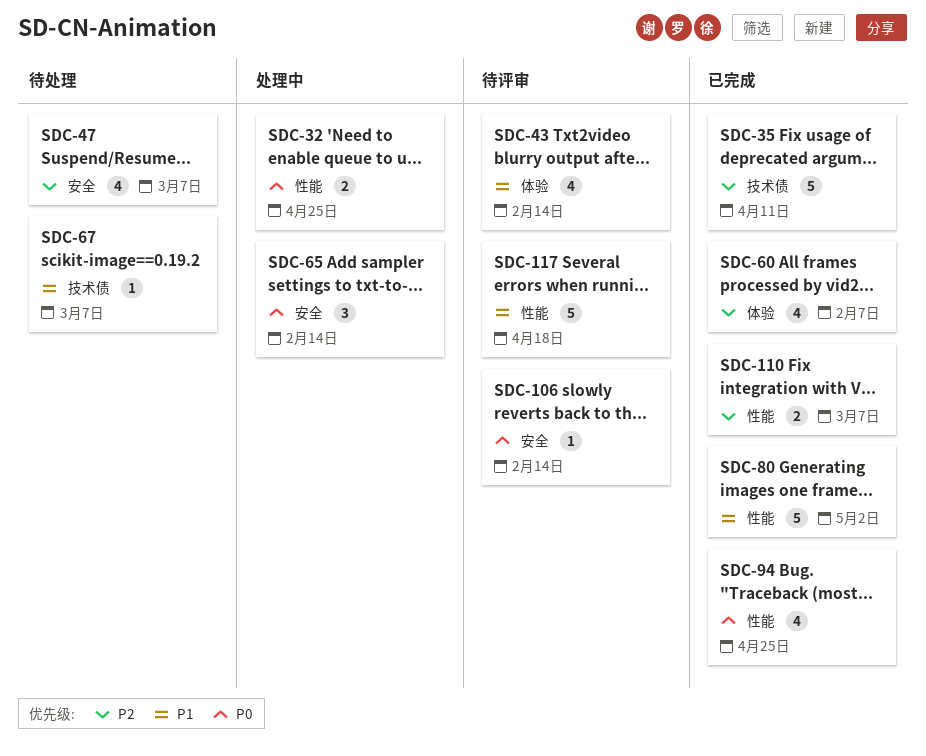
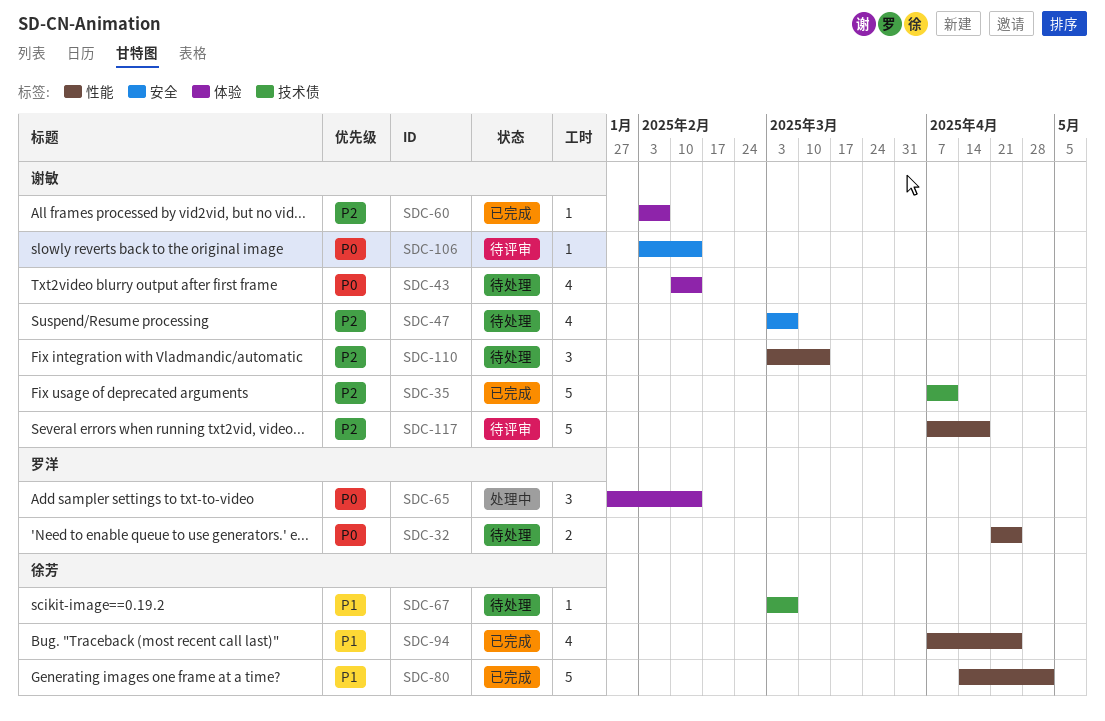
SDC-32, status: 处理中 -> 待处理
SDC-43, status: 待评审 -> 待处理
SDC-43, priority: P1 -> P0
SDC-60, estimate: 4 -> 1
SDC-65, label: 安全 -> 体验
SDC-94, priority: P0 -> P1
SDC-110, status: 已完成 -> 待处理
SDC-110, estimate: 2 -> 3
SDC-110, due: Mar 7 -> Mar 14
SDC-117, priority: P1 -> P2

